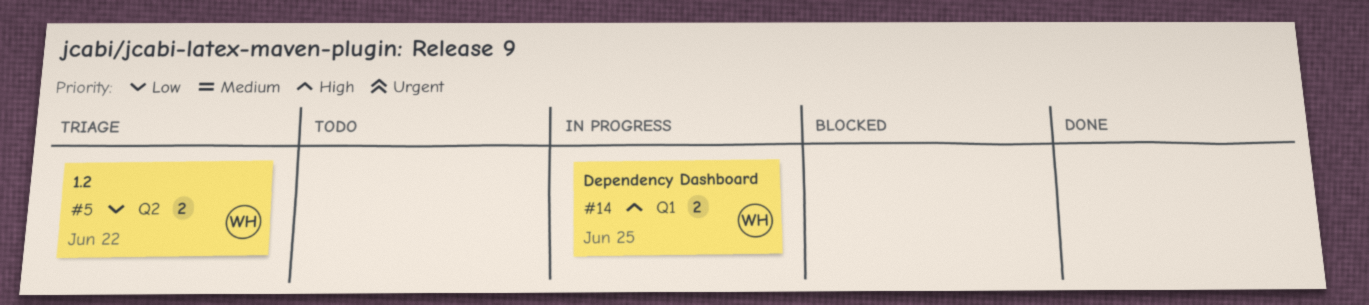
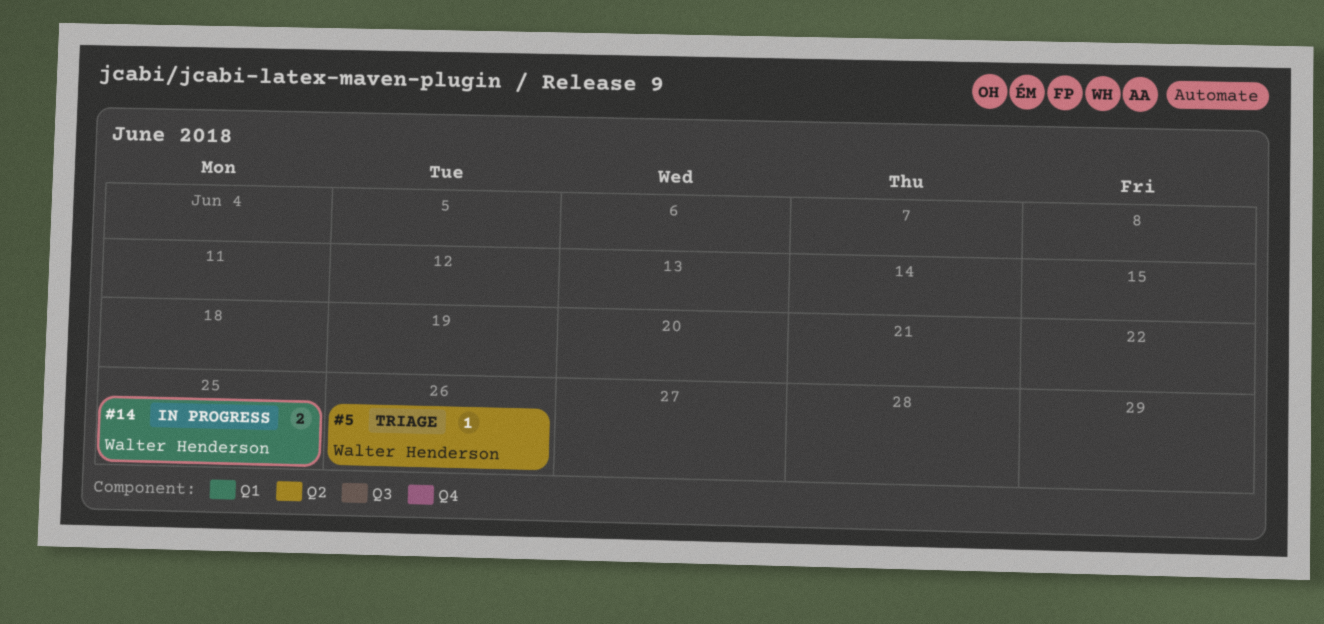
#5, estimate: 2 -> 1
#5, due: Jun 22 -> Jun 26

